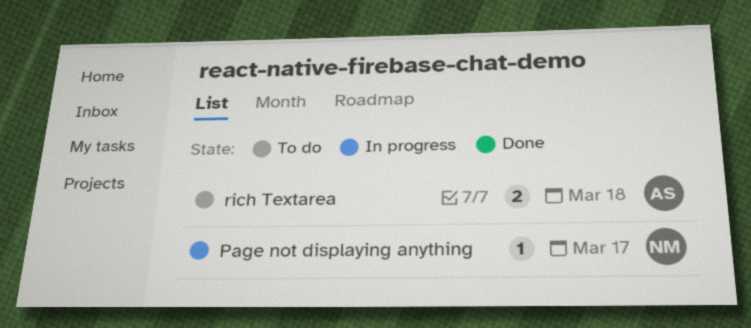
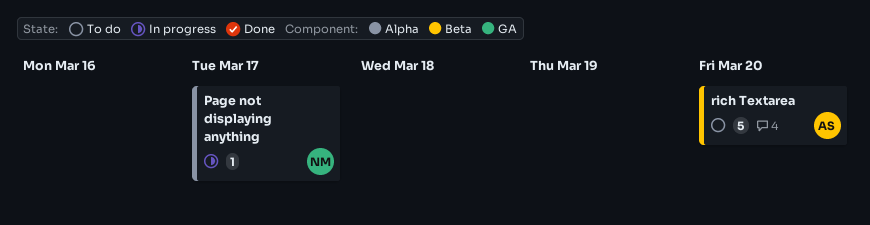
rich Textarea, estimate: 2 -> 5
rich Textarea, due: Mar 18 -> Mar 20

